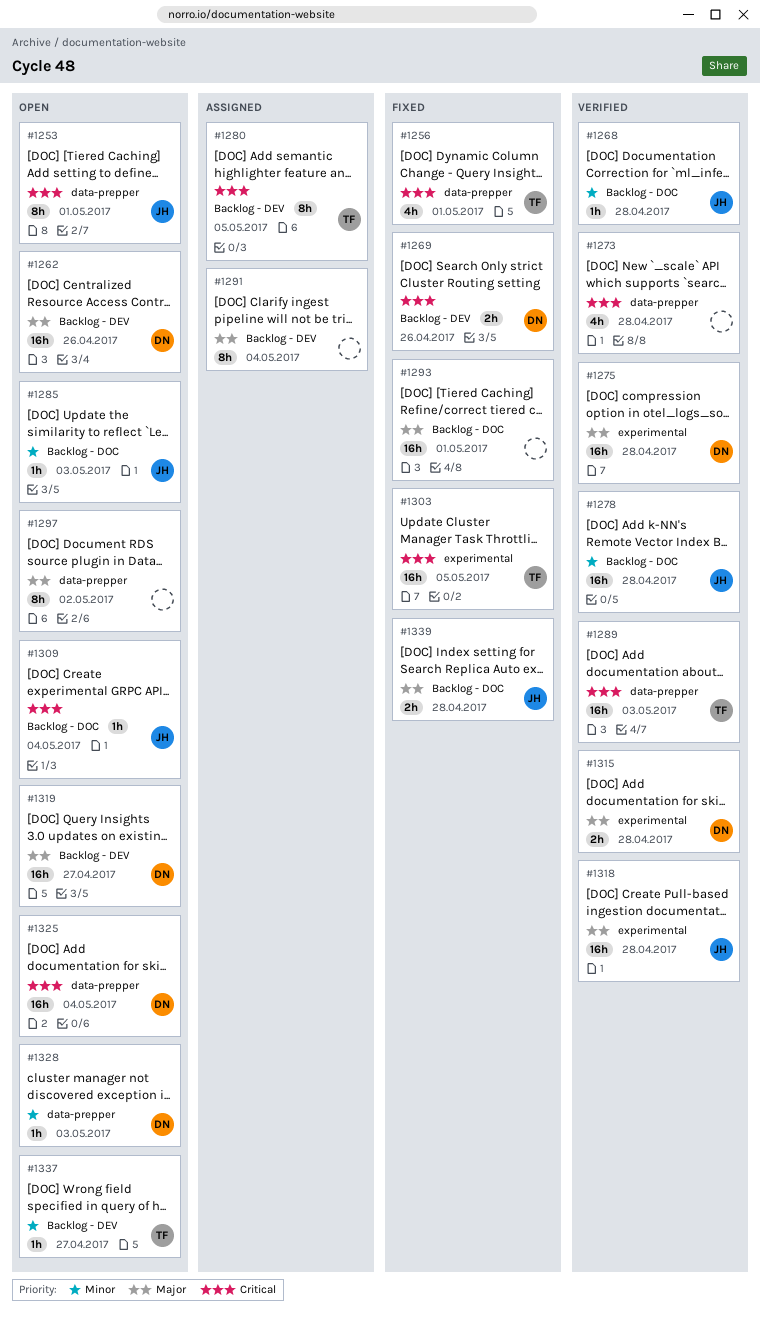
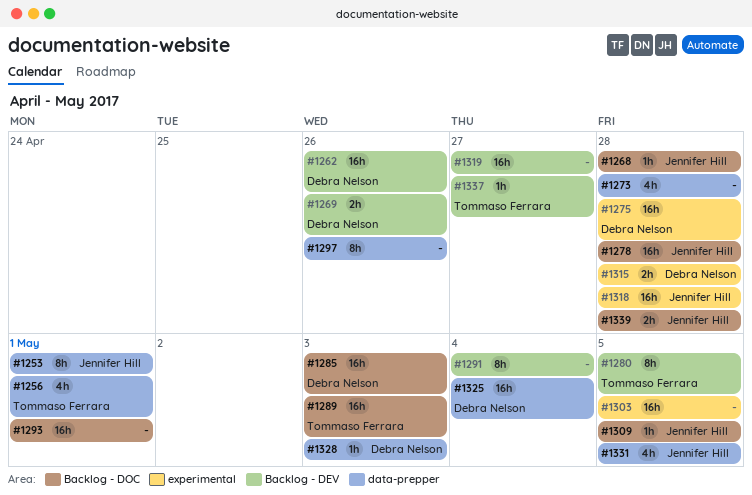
#1285, owner: Jennifer Hill -> Debra Nelson
#1285, estimate: 1h -> 16h
#1289, label: data-prepper -> Backlog - DOC
#1297, due: May 2 -> Apr 26
#1303, owner: Tommaso Ferrara -> none
#1309, due: May 4 -> May 5
#1319, owner: Debra Nelson -> none
#1331: none -> present

